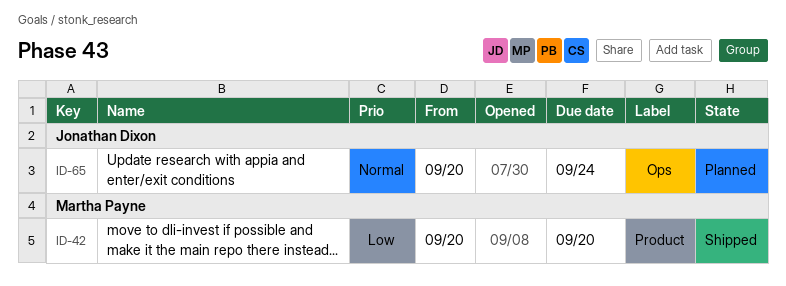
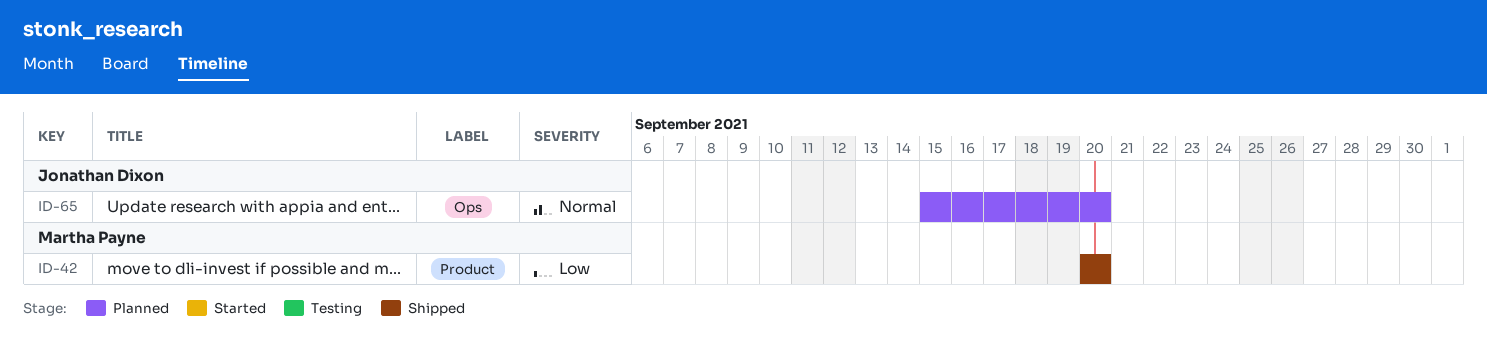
ID-65, start: Sep 20 -> Sep 15
ID-65, due: Sep 24 -> Sep 20

